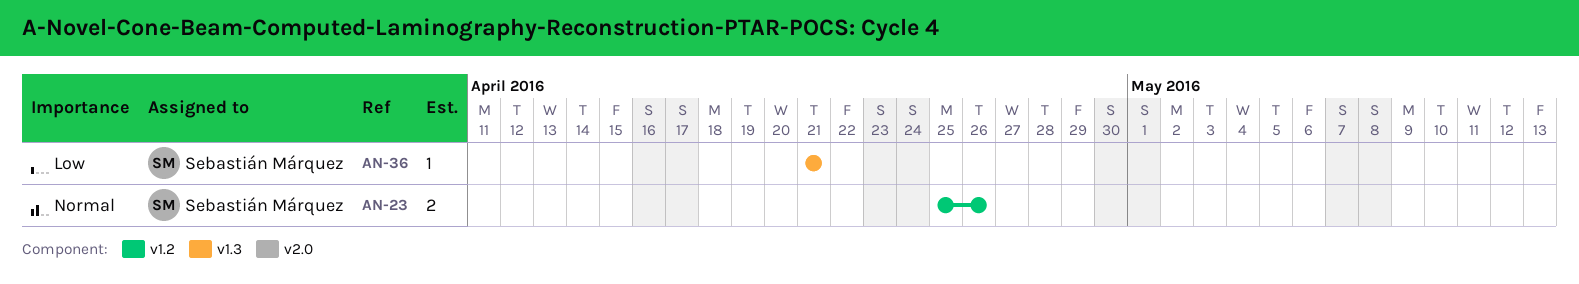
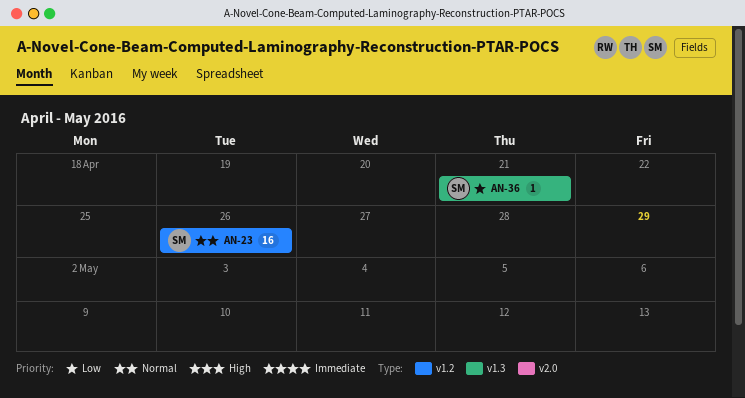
AN-23, estimate: 2 -> 16
AN-23, start: Apr 25 -> Apr 26

